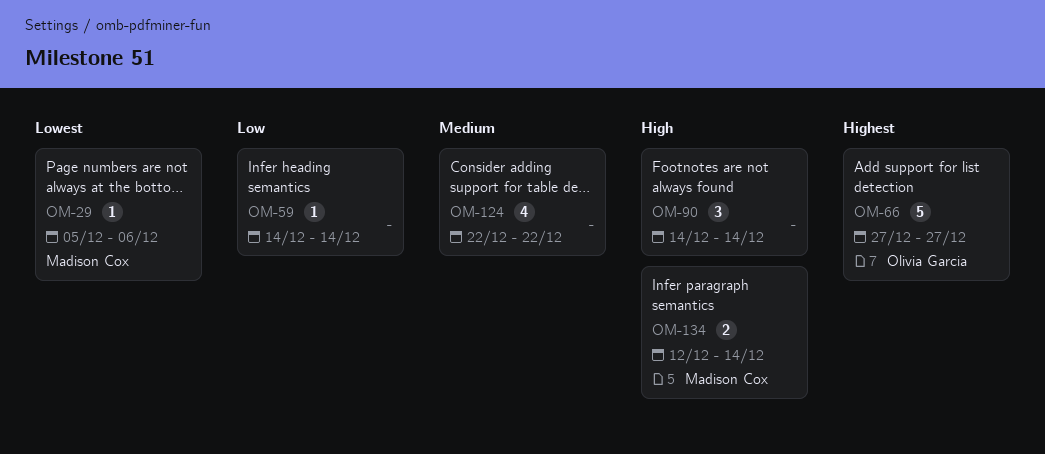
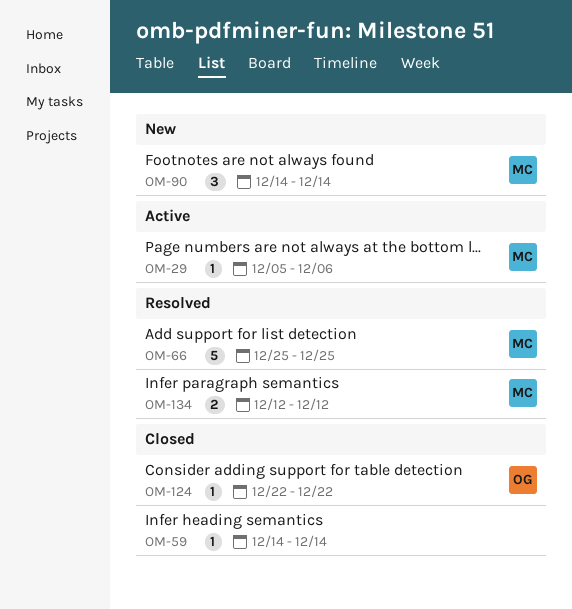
OM-66, owner: Olivia Garcia -> Madison Cox
OM-66, start: Dec 27 -> Dec 25
OM-66, due: Dec 27 -> Dec 25
OM-90, owner: none -> Madison Cox
OM-124, owner: none -> Olivia Garcia
OM-124, estimate: 4 -> 1
OM-134, due: Dec 14 -> Dec 12

